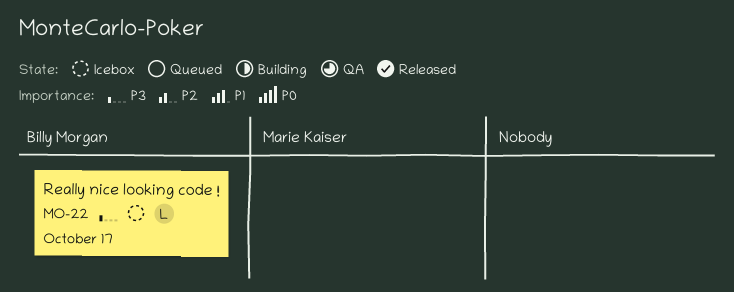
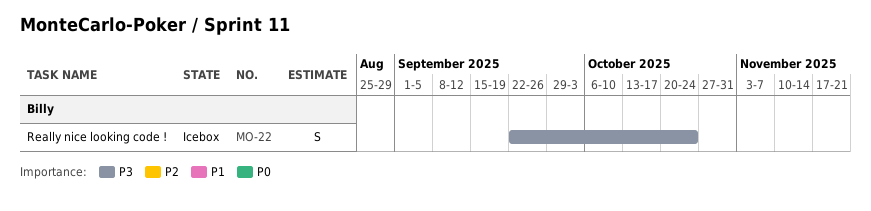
MO-22, estimate: L -> S
MO-22, due: Oct 17 -> Oct 24

